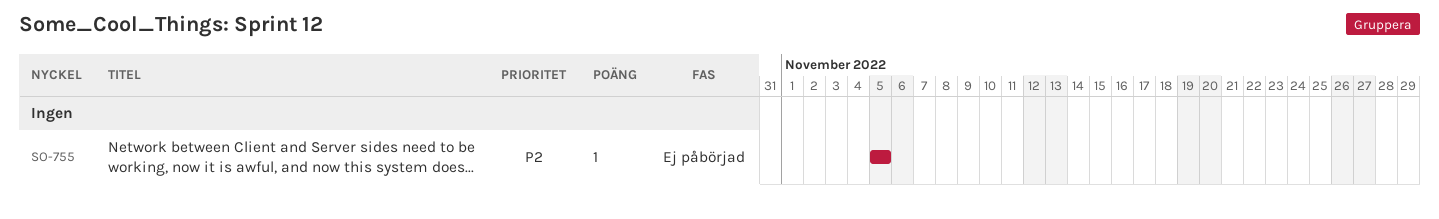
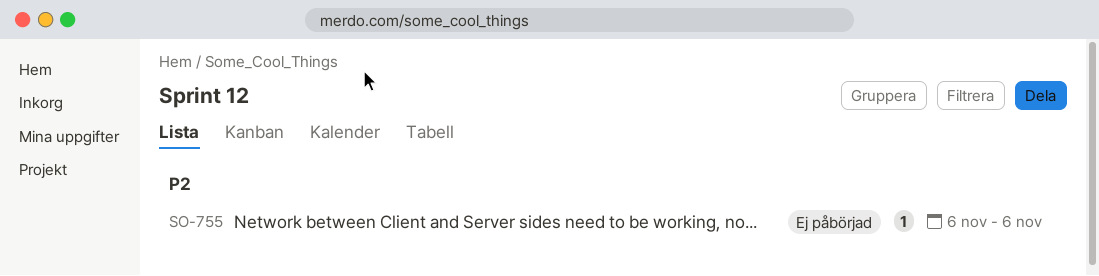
SO-755, start: Nov 5 -> Nov 6
SO-755, due: Nov 5 -> Nov 6

